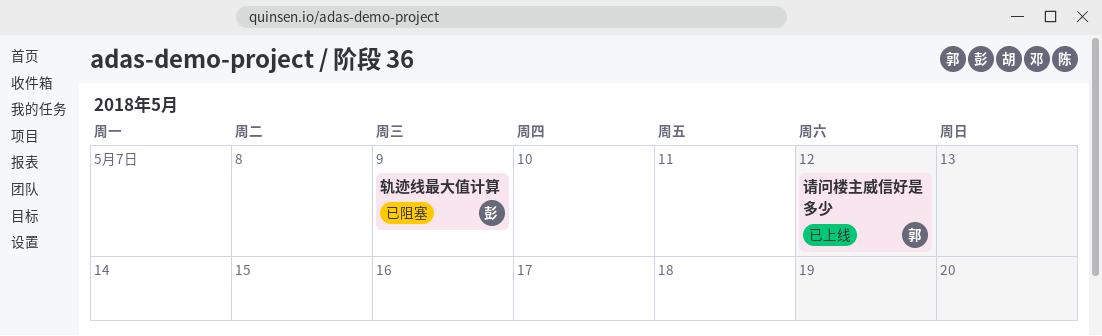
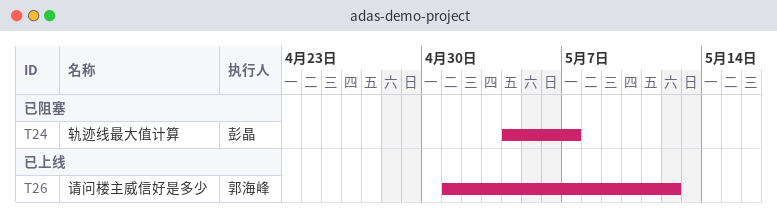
轨迹线最大值计算, due: May 9 -> May 7

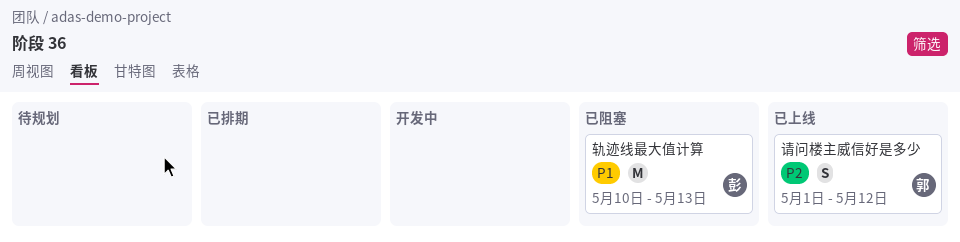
轨迹线最大值计算, start: May 4 -> May 10
轨迹线最大值计算, due: May 7 -> May 13

